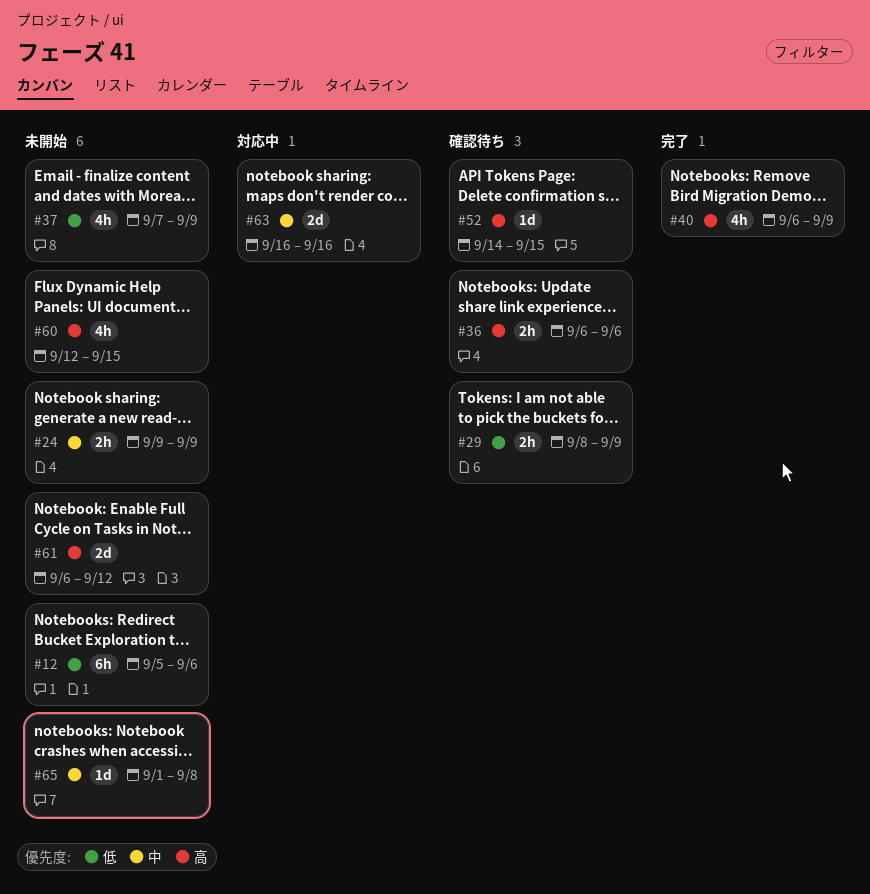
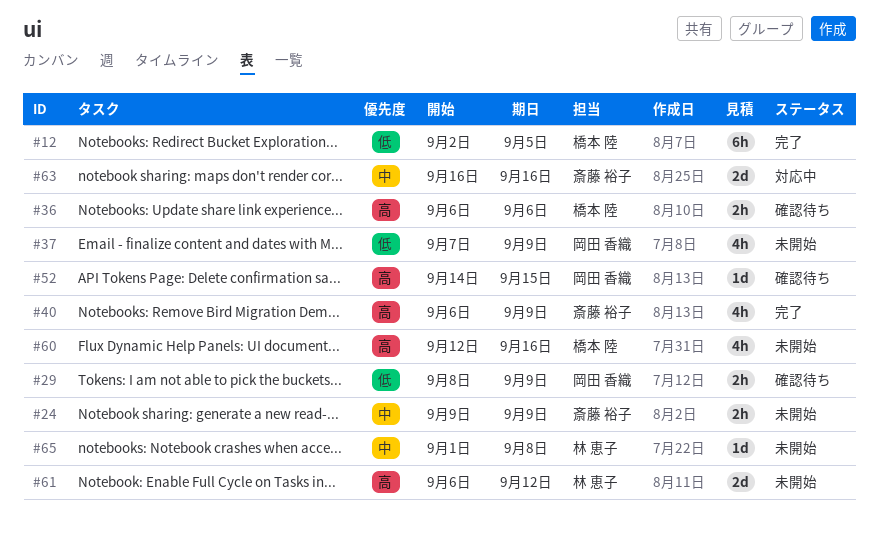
#12, status: 未開始 -> 完了
#12, start: Sep 5 -> Sep 2
#12, due: Sep 6 -> Sep 5
#60, due: Sep 15 -> Sep 16

